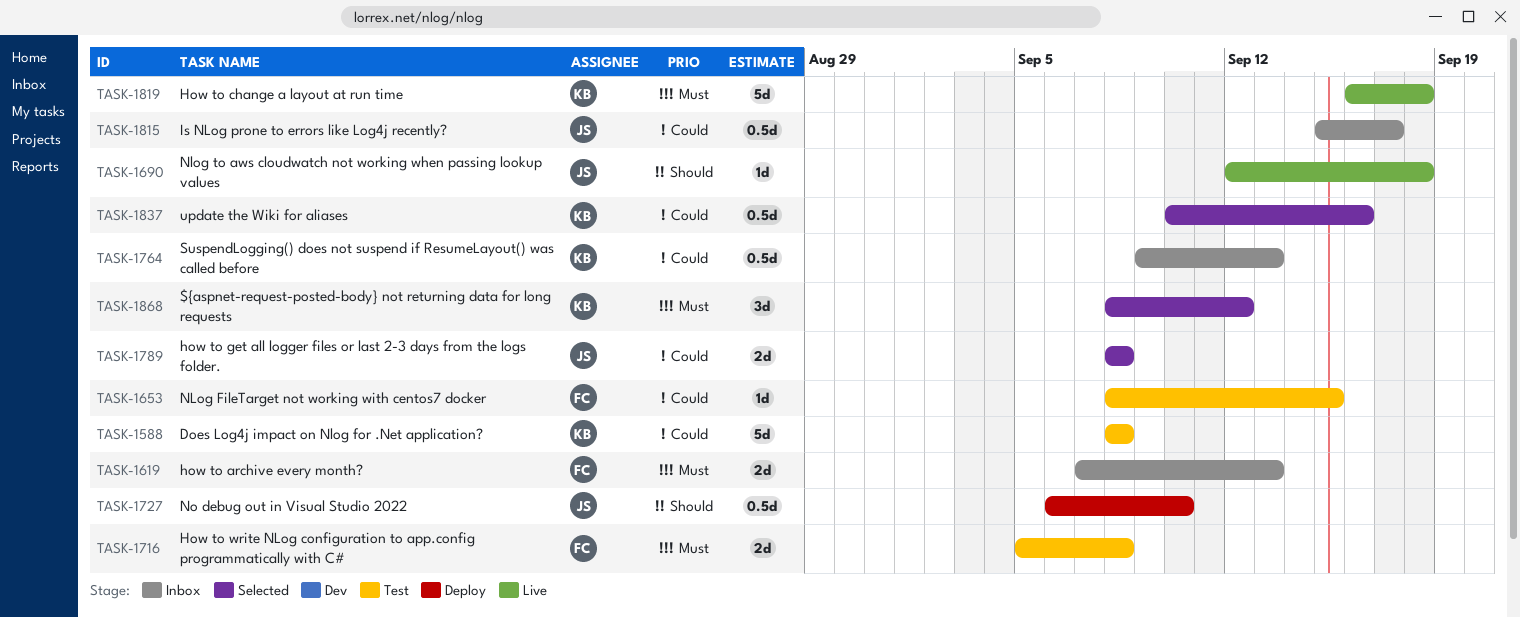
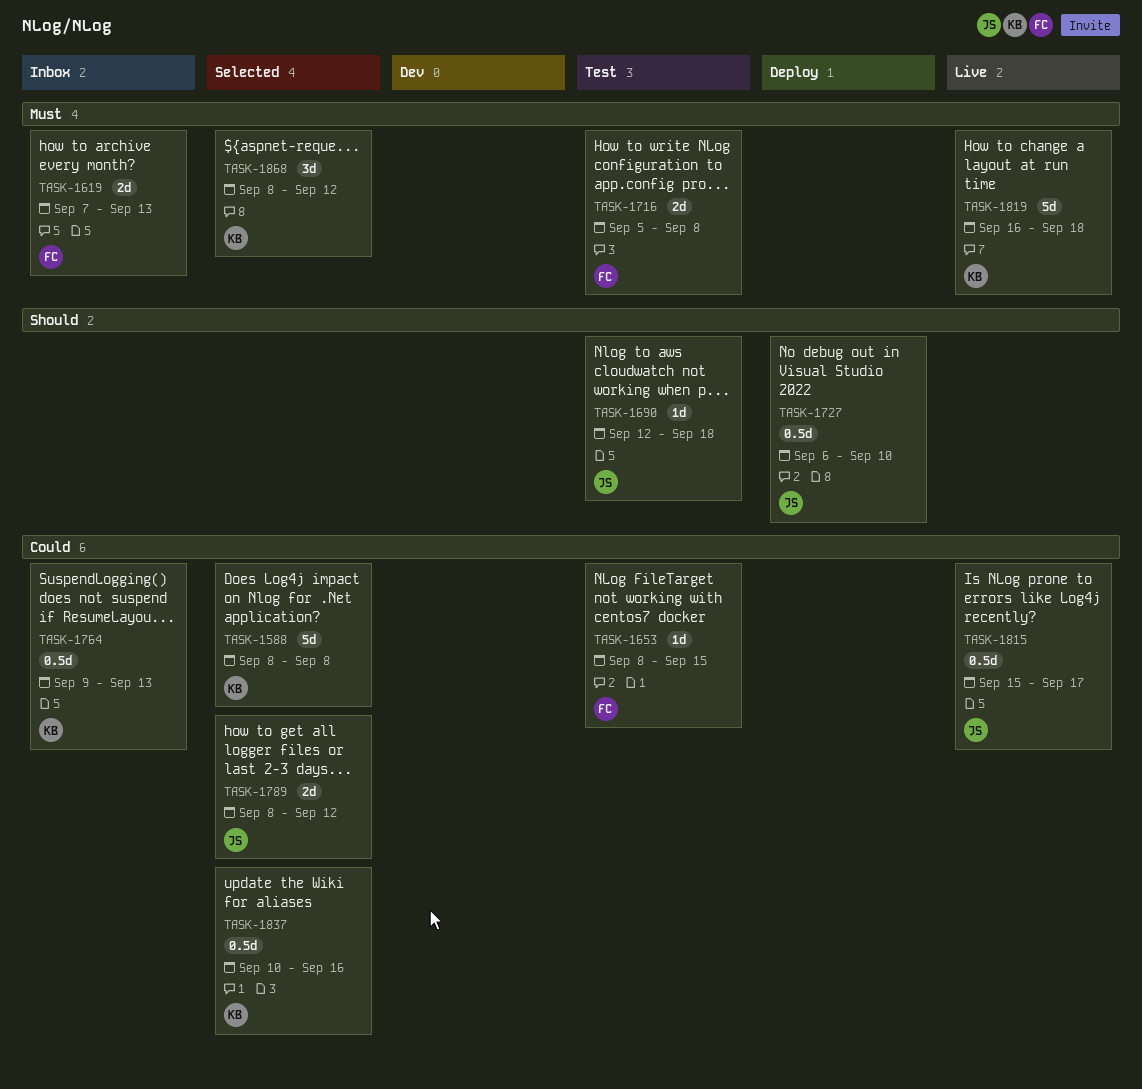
TASK-1588, status: Test -> Selected
TASK-1690, status: Live -> Test
TASK-1789, due: Sep 8 -> Sep 12
TASK-1815, status: Inbox -> Live

